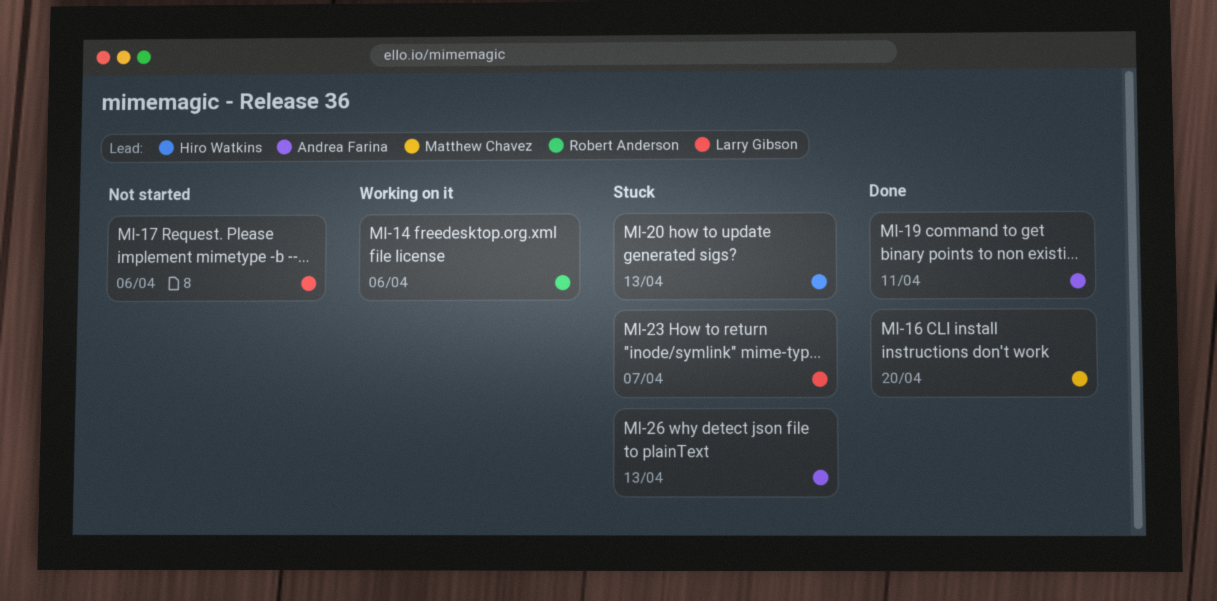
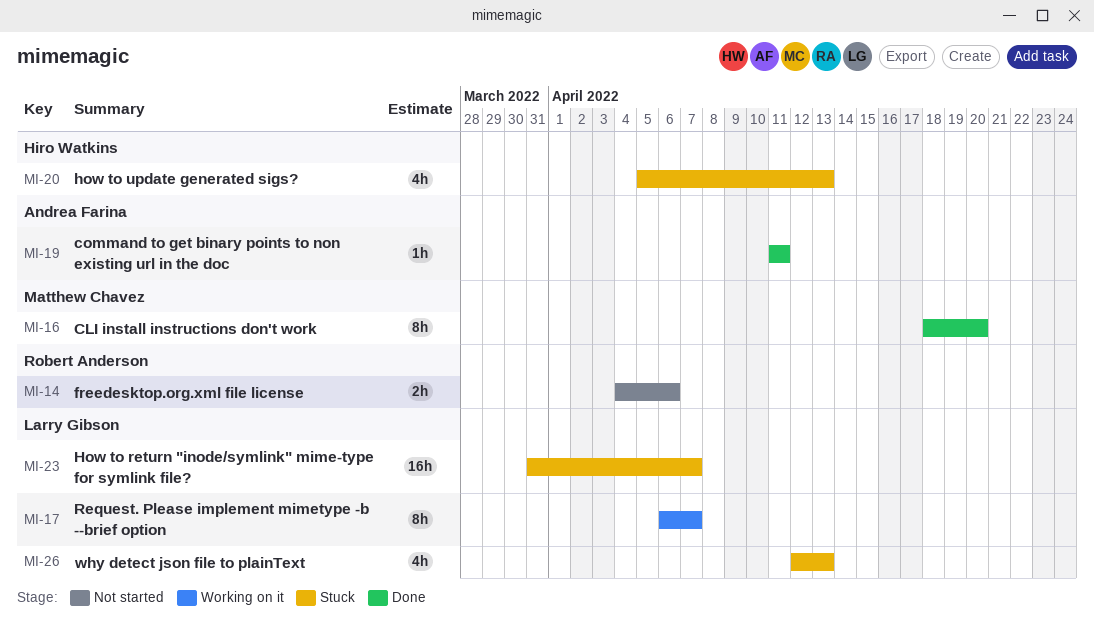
MI-14, status: Working on it -> Not started
MI-17, status: Not started -> Working on it
MI-17, due: Apr 6 -> Apr 7
MI-26, owner: Andrea Farina -> Larry Gibson

